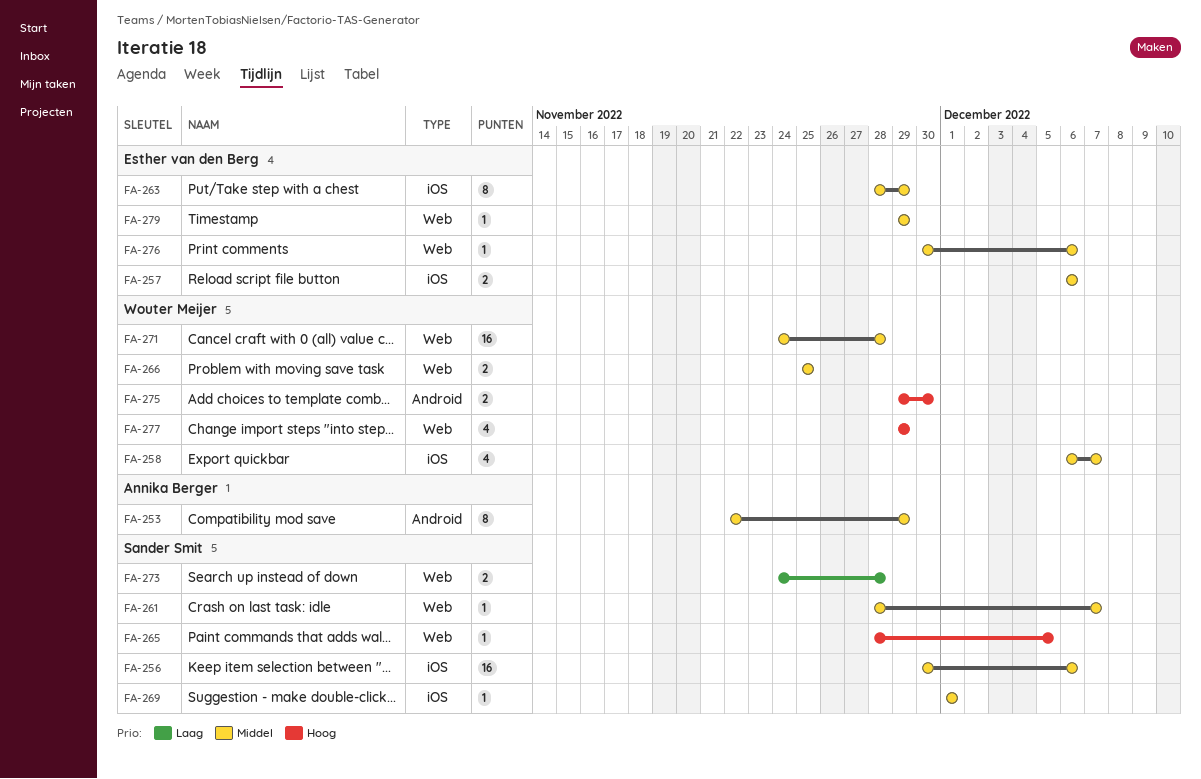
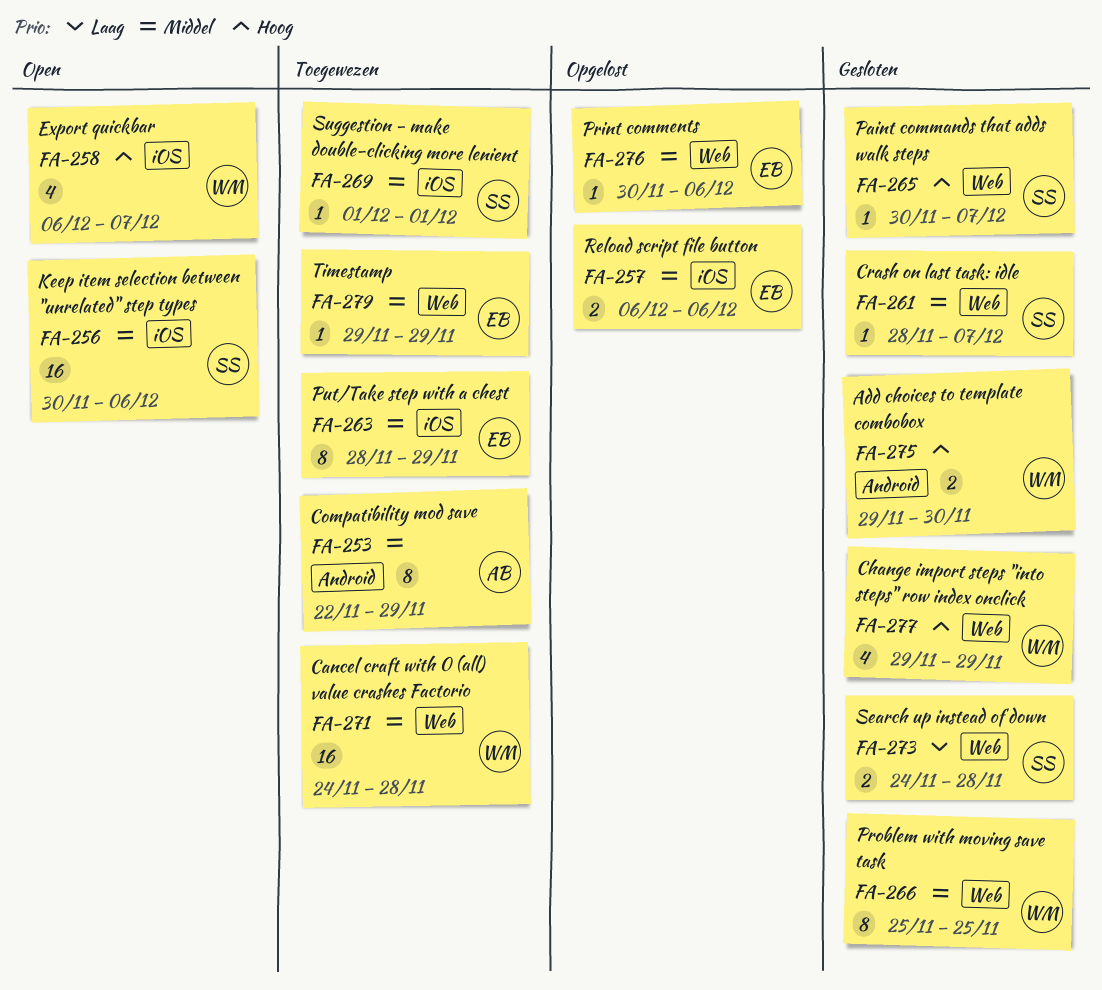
FA-258, priority: Middel -> Hoog
FA-265, start: Nov 28 -> Nov 30
FA-265, due: Dec 5 -> Dec 7
FA-266, estimate: 2 -> 8

